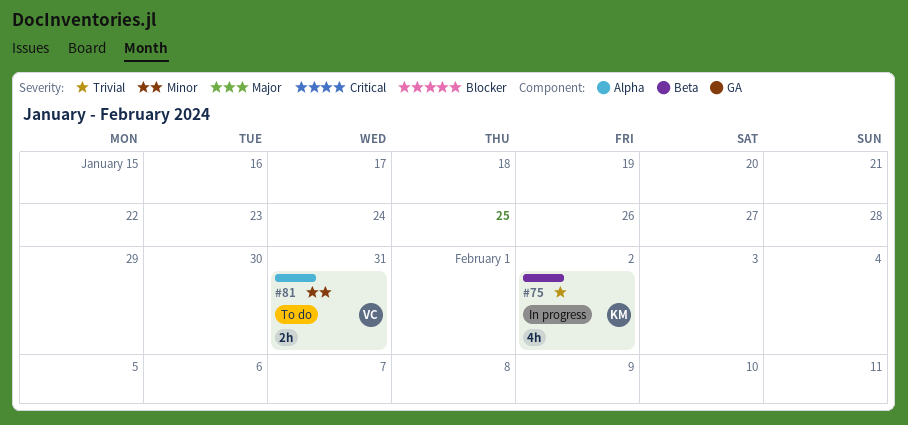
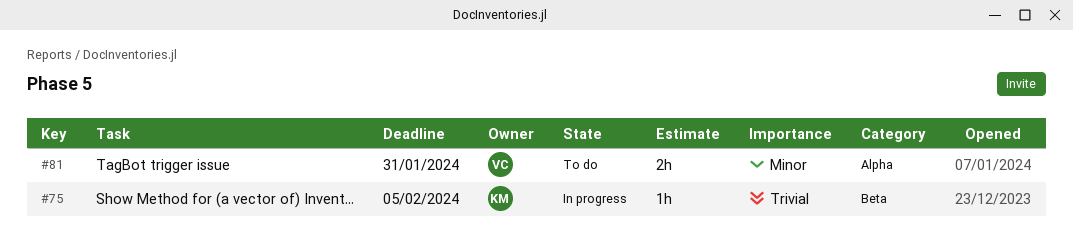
#75, estimate: 4h -> 1h
#75, due: Feb 2 -> Feb 5

